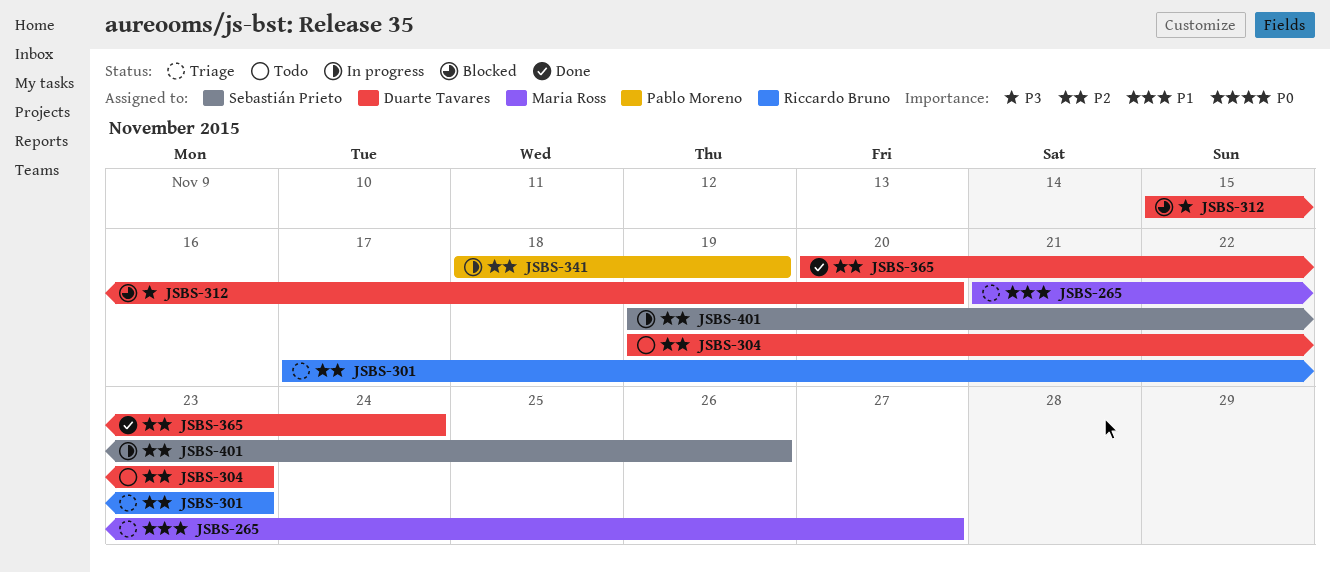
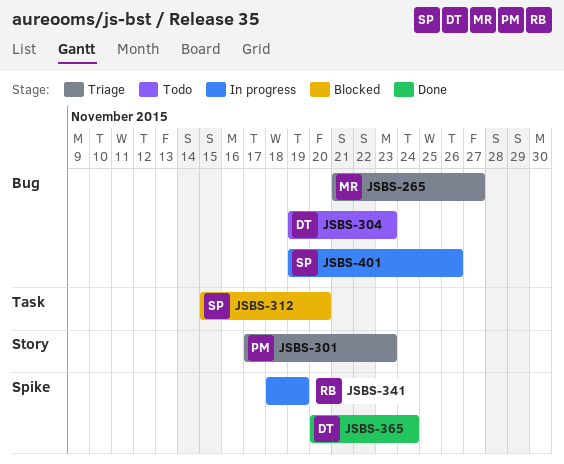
JSBS-301, owner: Riccardo Bruno -> Pablo Moreno
JSBS-312, owner: Duarte Tavares -> Sebastián Prieto
JSBS-341, owner: Pablo Moreno -> Riccardo Bruno

